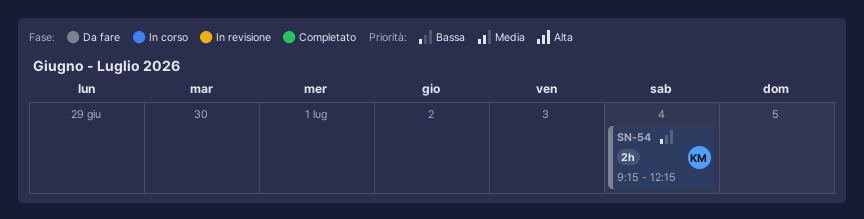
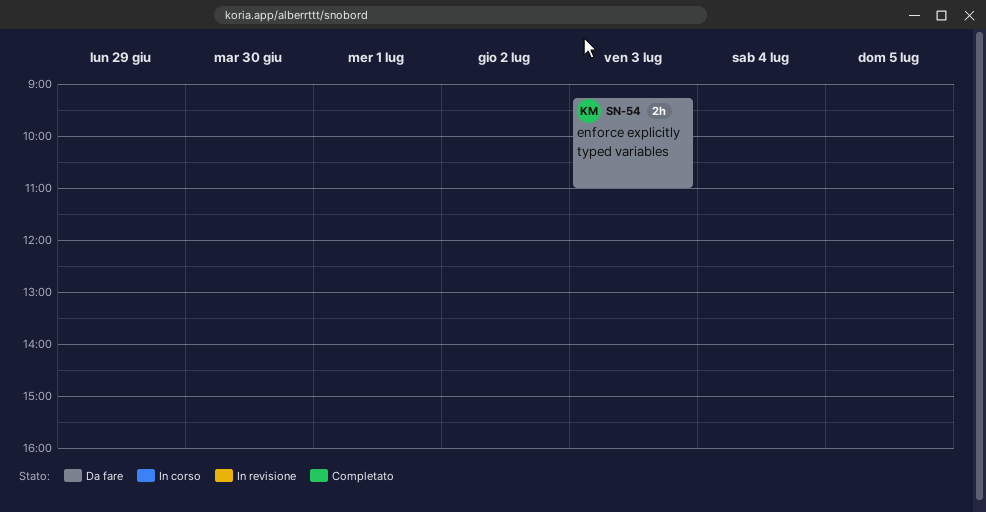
SN-54, day: Jul 4 -> Jul 3
SN-54, ends: 12:15 -> 11:00

